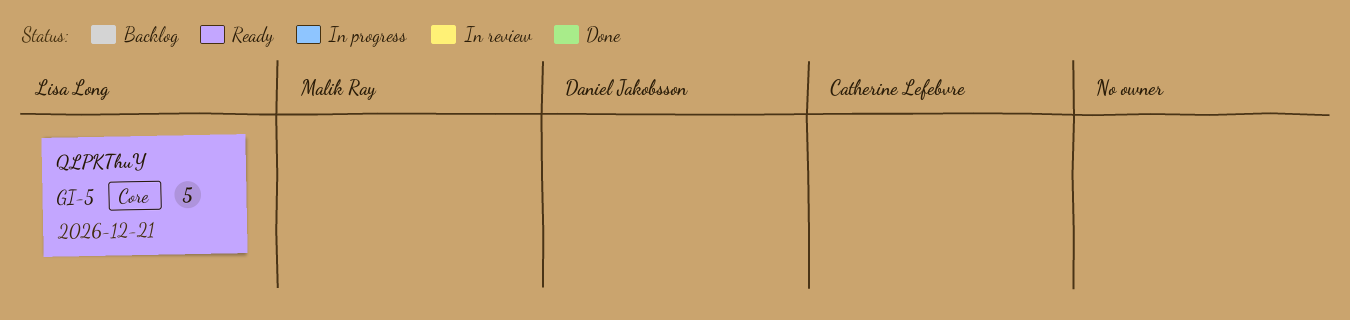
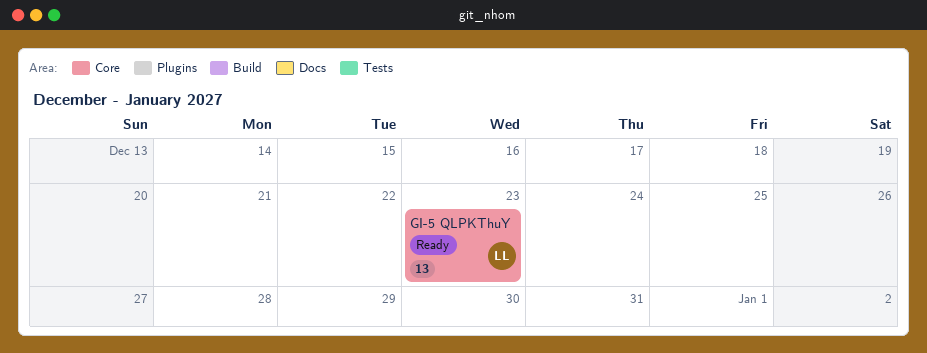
GI-5, estimate: 5 -> 13
GI-5, due: Dec 21 -> Dec 23

